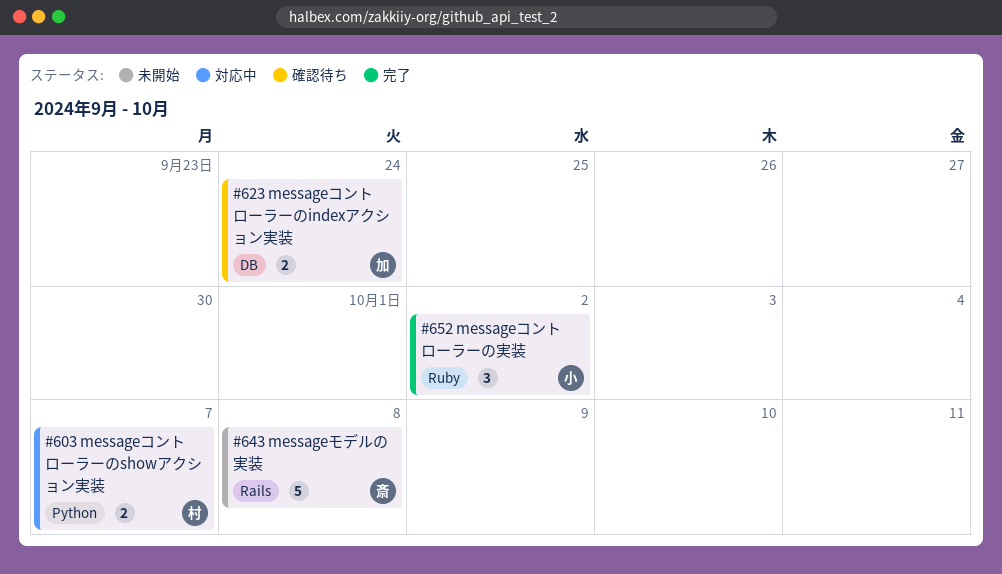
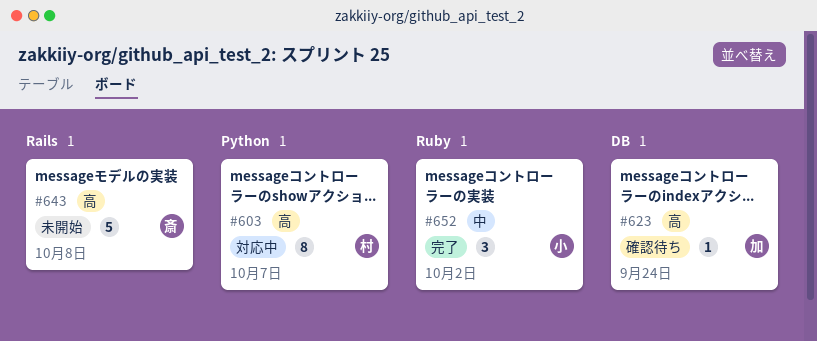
#603, estimate: 2 -> 8
#623, estimate: 2 -> 1

